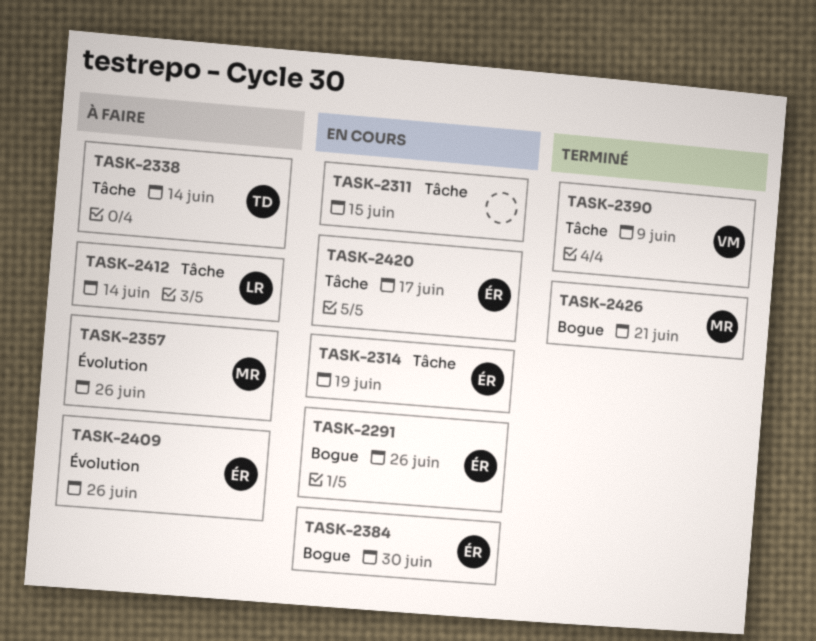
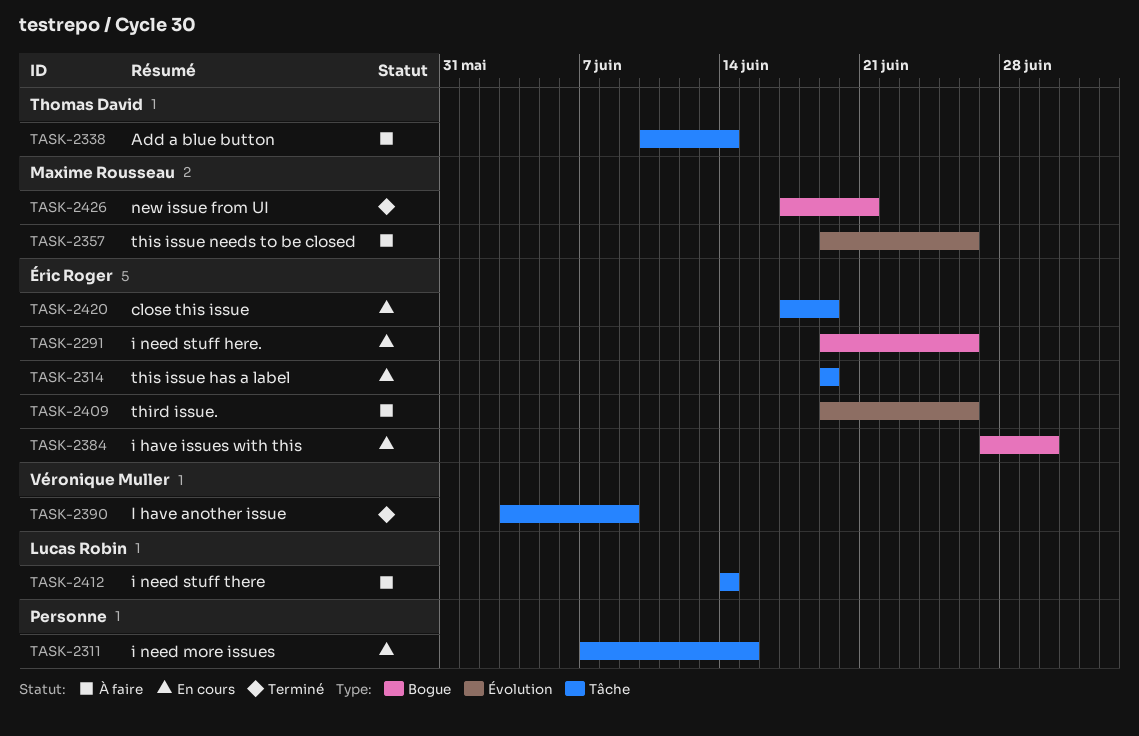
TASK-2420, due: Jun 17 -> Jun 19

